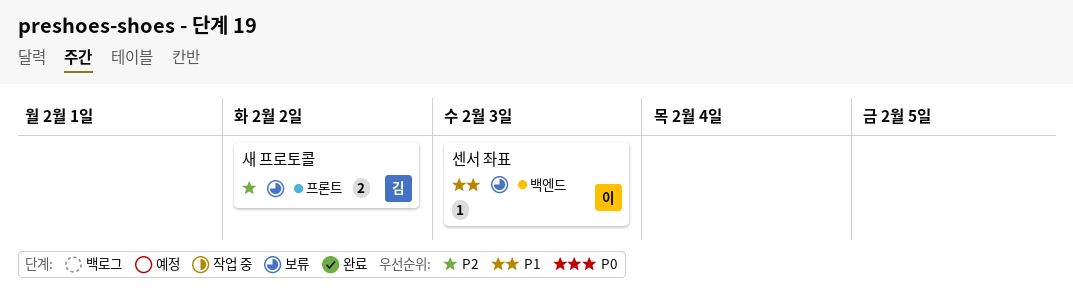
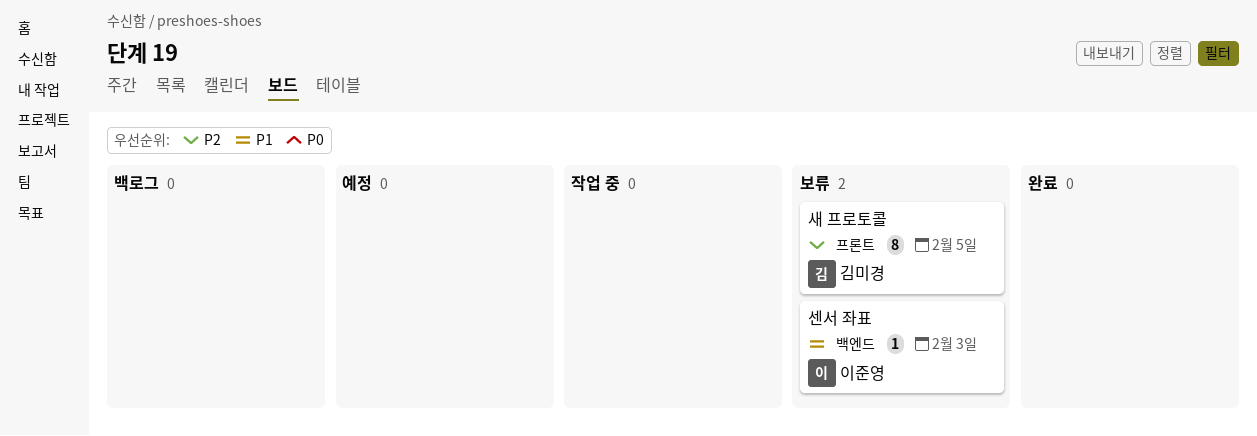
새 프로토콜, estimate: 2 -> 8
새 프로토콜, due: Feb 2 -> Feb 5

